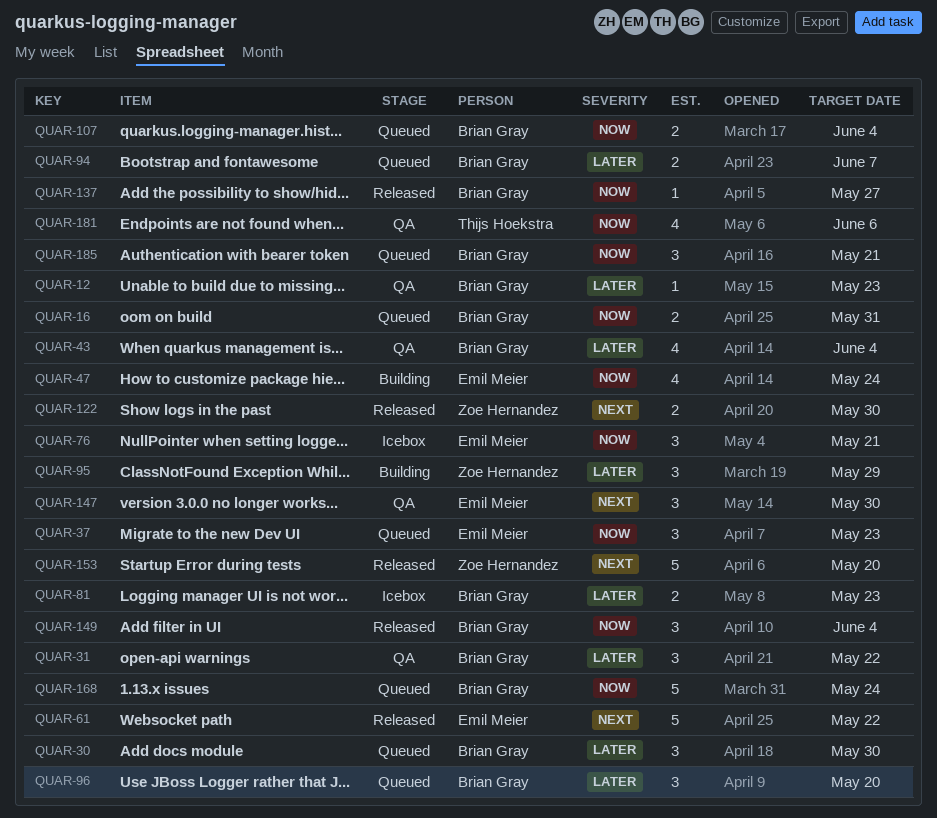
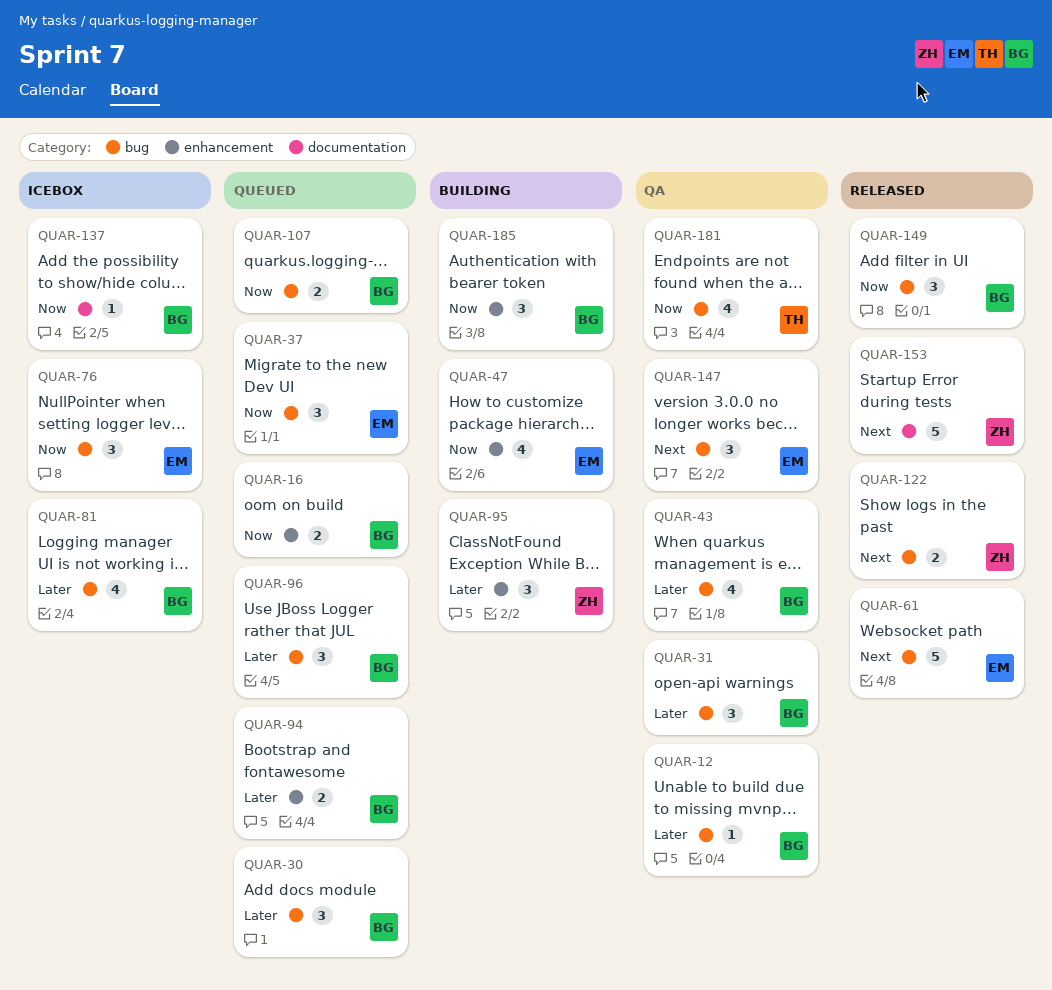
QUAR-81, estimate: 2 -> 4
QUAR-137, status: Released -> Icebox
QUAR-168: present -> none
QUAR-185, status: Queued -> Building

